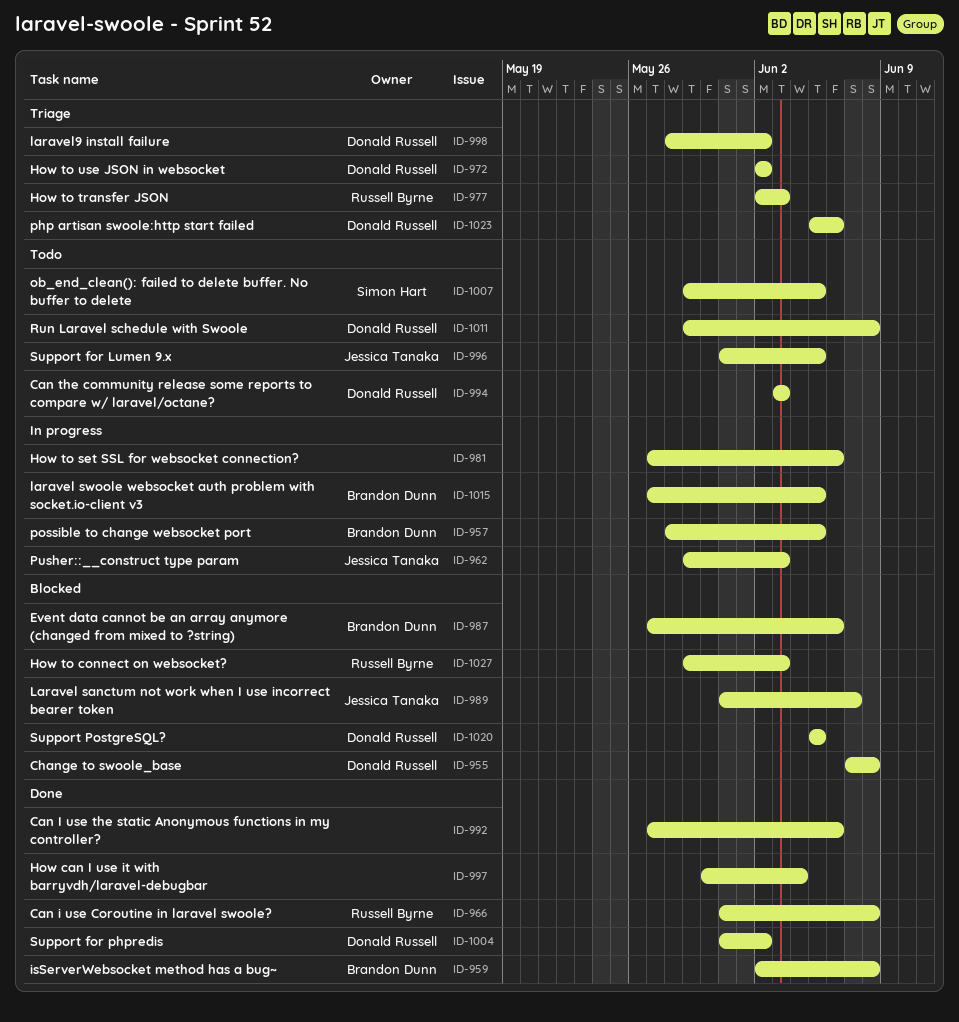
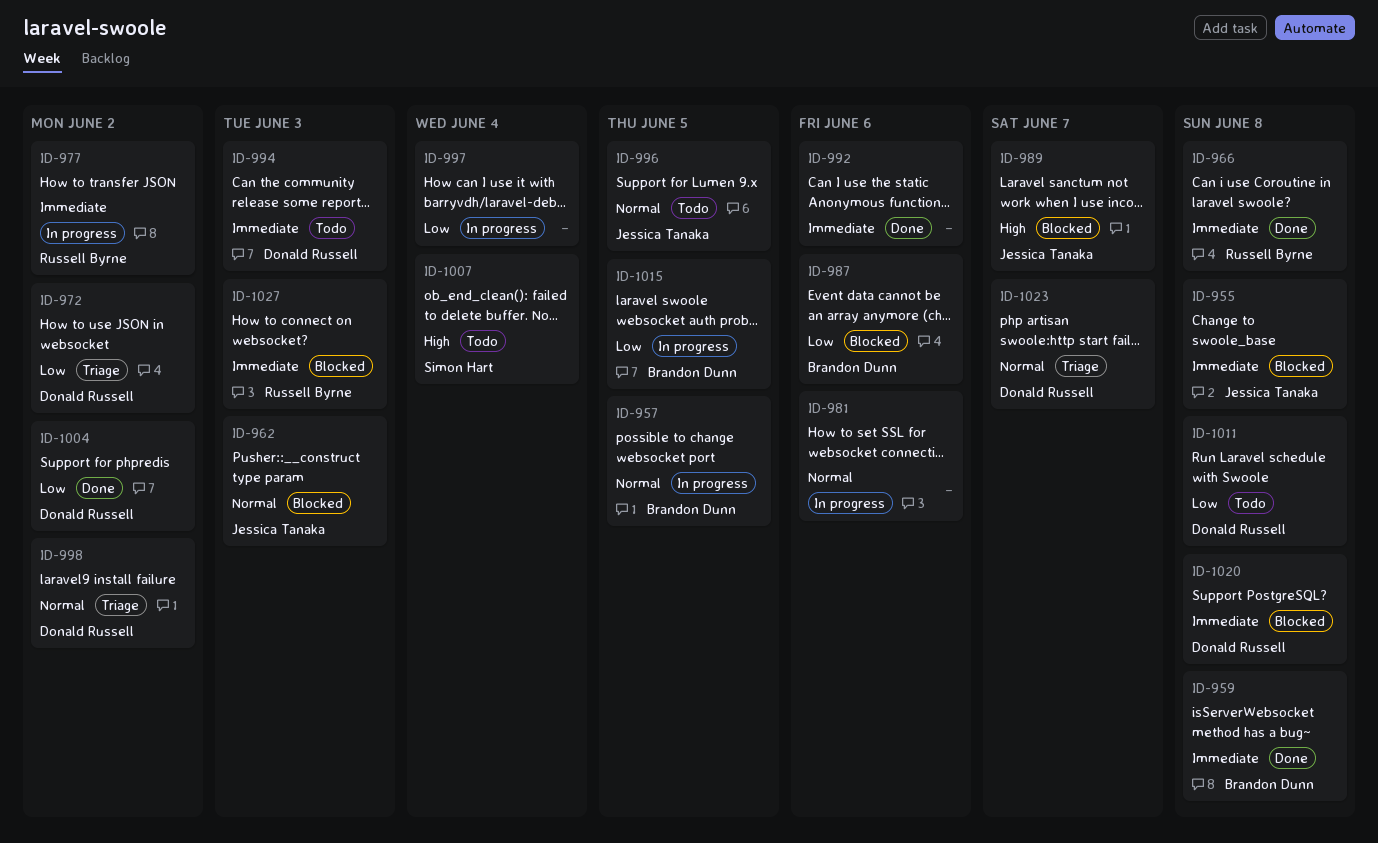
ID-955, owner: Donald Russell -> Jessica Tanaka
ID-962, status: In progress -> Blocked
ID-977, status: Triage -> In progress
ID-977, due: Jun 3 -> Jun 2
ID-997, status: Done -> In progress
ID-1007, due: Jun 5 -> Jun 4
ID-1020, due: Jun 5 -> Jun 8
ID-1023, due: Jun 6 -> Jun 7

